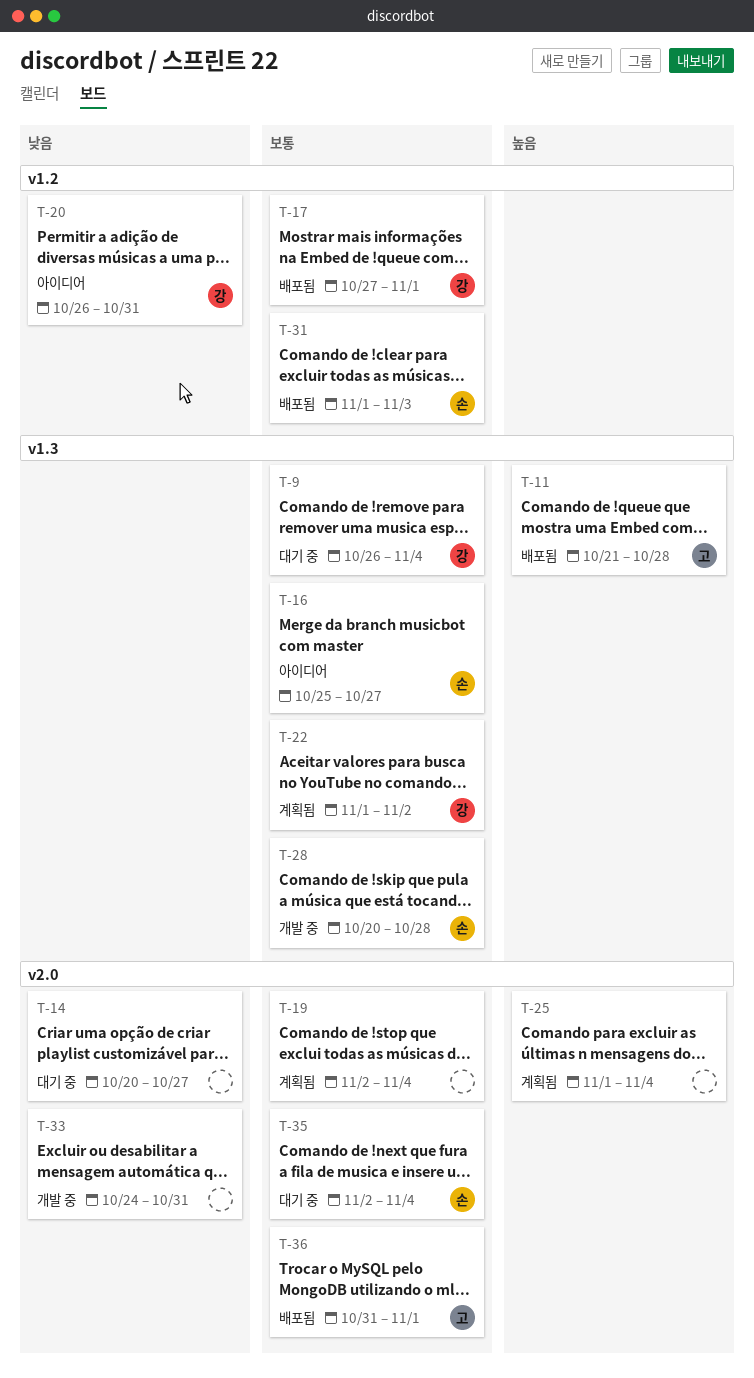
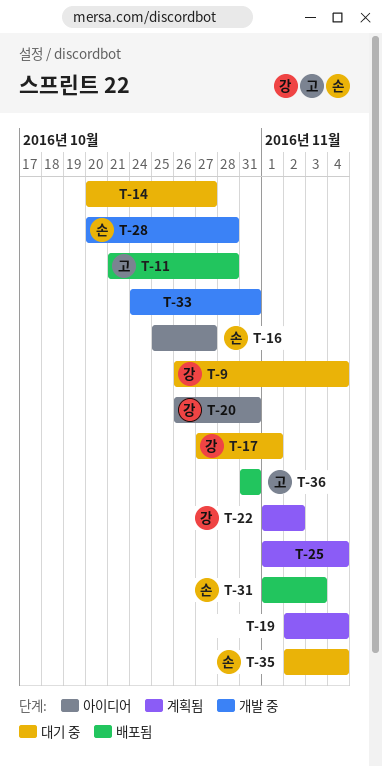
T-17, status: 배포됨 -> 대기 중
T-36, due: Nov 1 -> Oct 31

